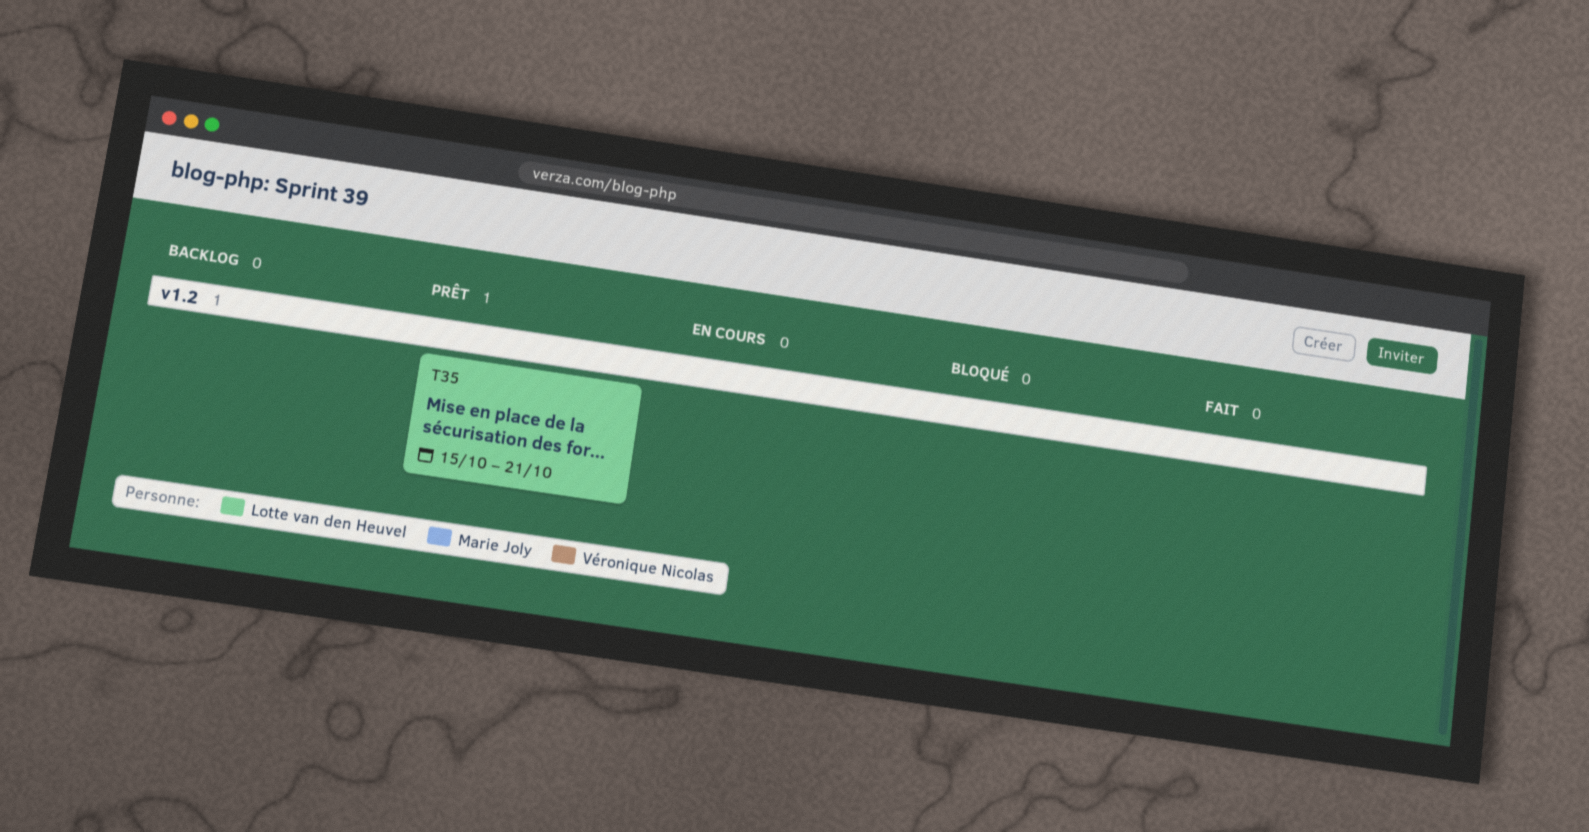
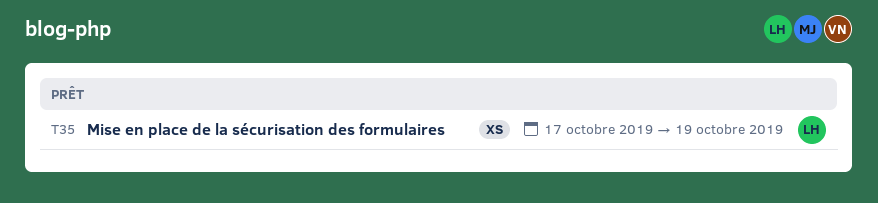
T35, start: Oct 15 -> Oct 17
T35, due: Oct 21 -> Oct 19

